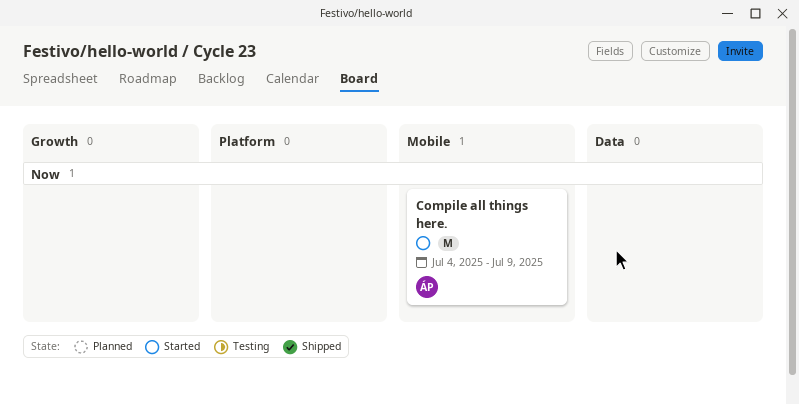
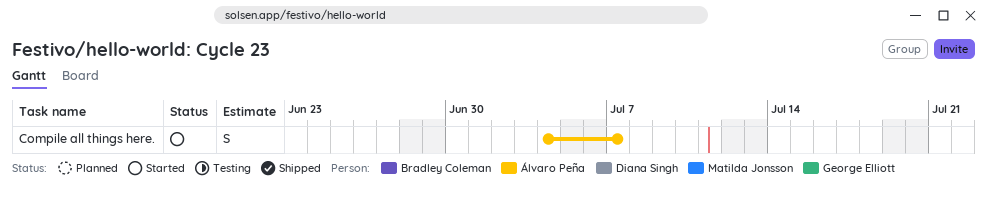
Compile all things here., estimate: M -> S
Compile all things here., due: Jul 9 -> Jul 7

